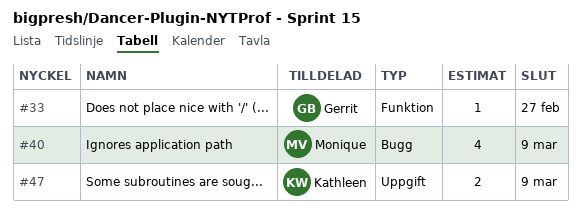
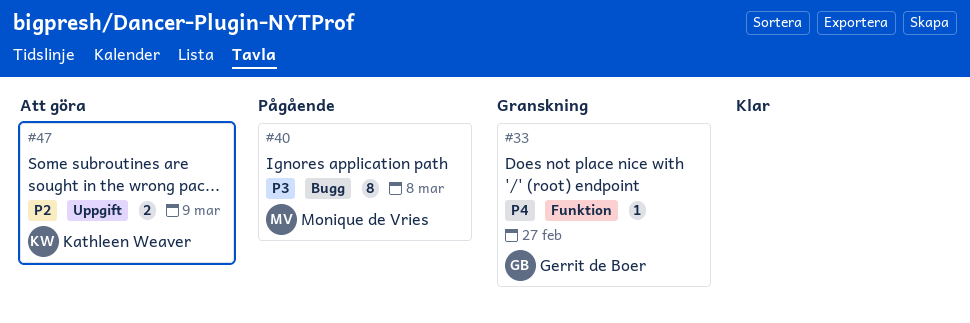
#40, estimate: 4 -> 8
#40, due: Mar 9 -> Mar 8

